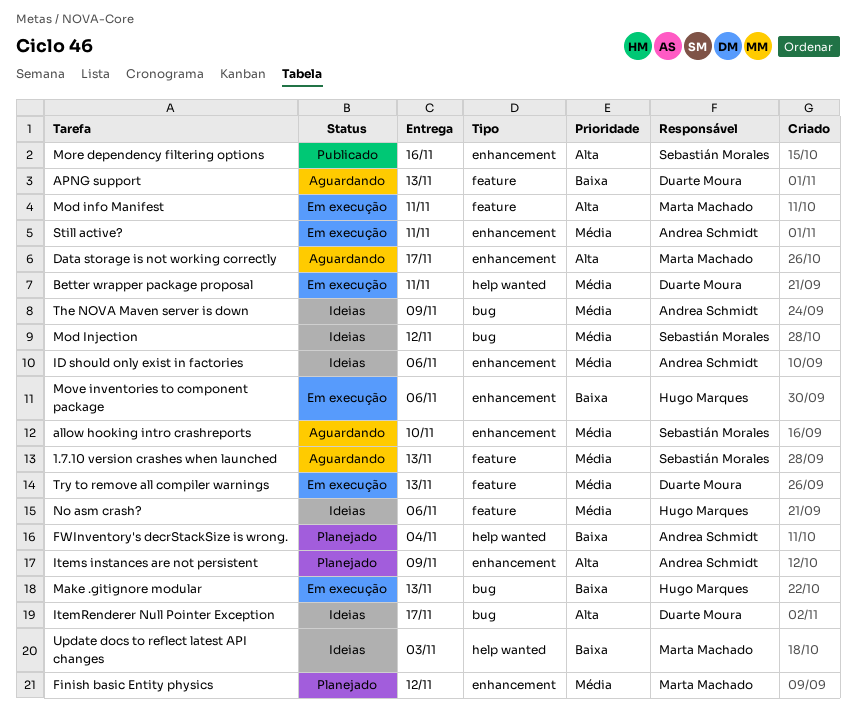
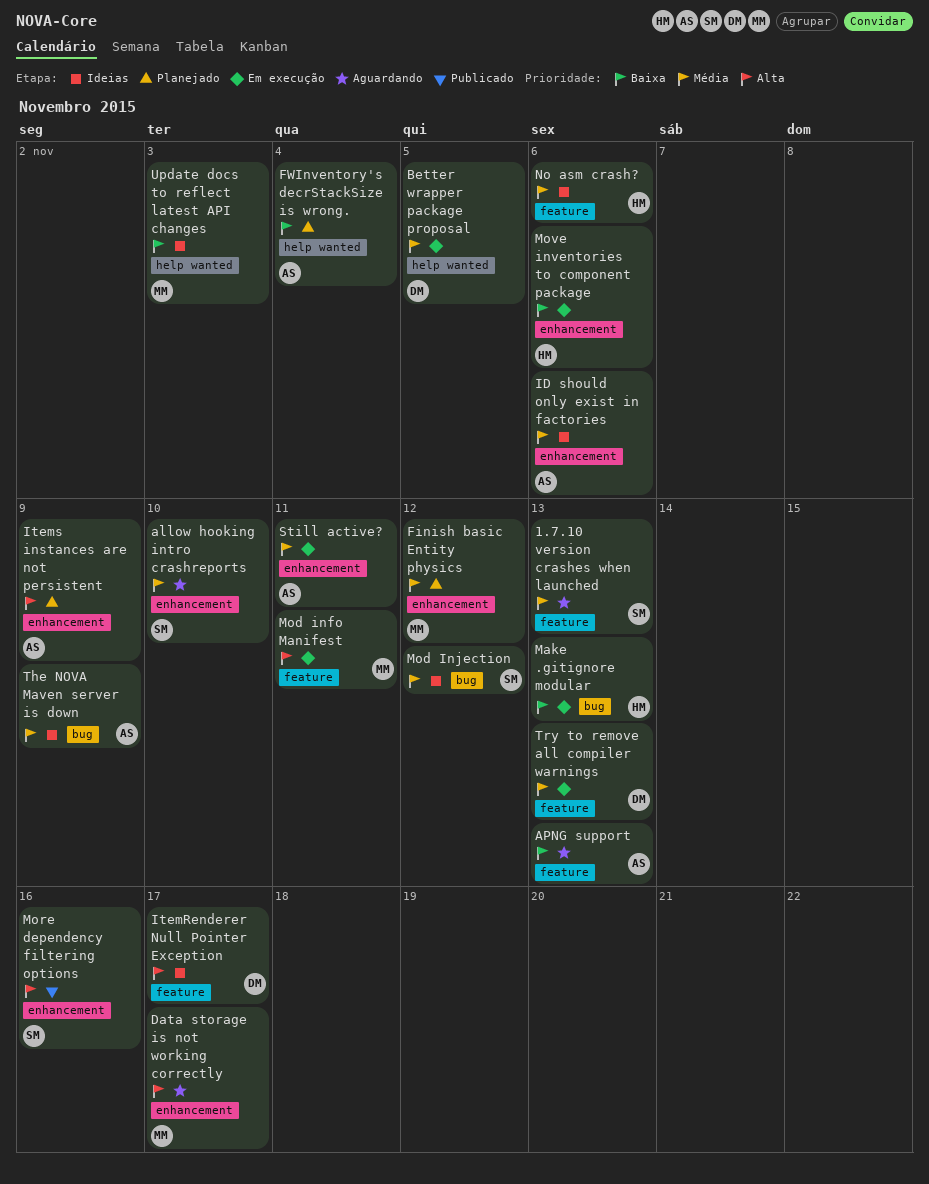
APNG support, owner: Duarte Moura -> Andrea Schmidt
Better wrapper package proposal, due: Nov 11 -> Nov 5
ItemRenderer Null Pointer Exception, label: bug -> feature

